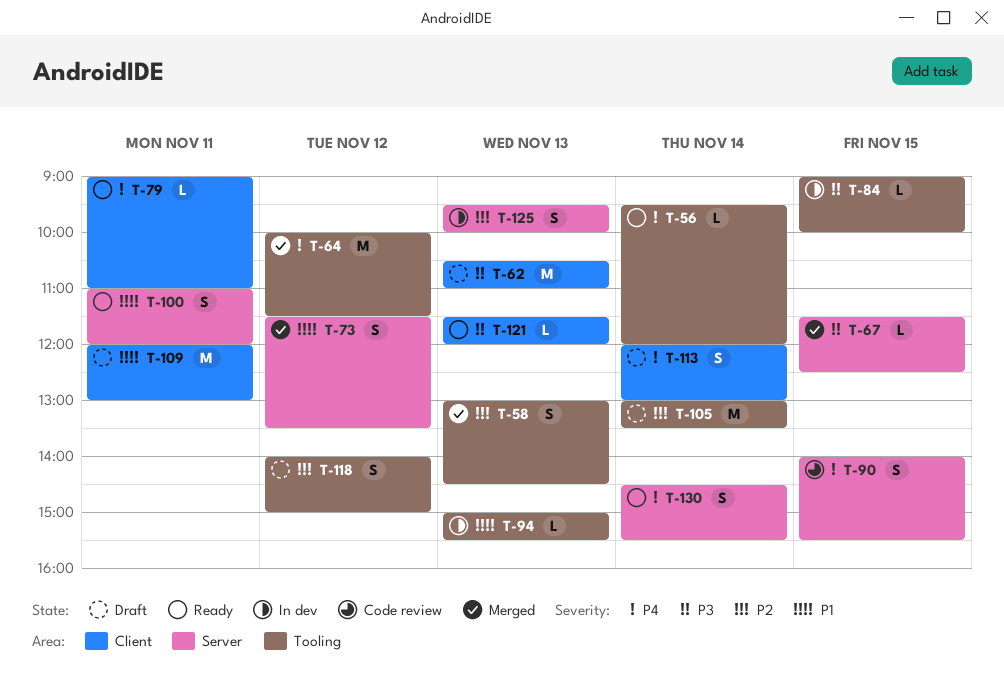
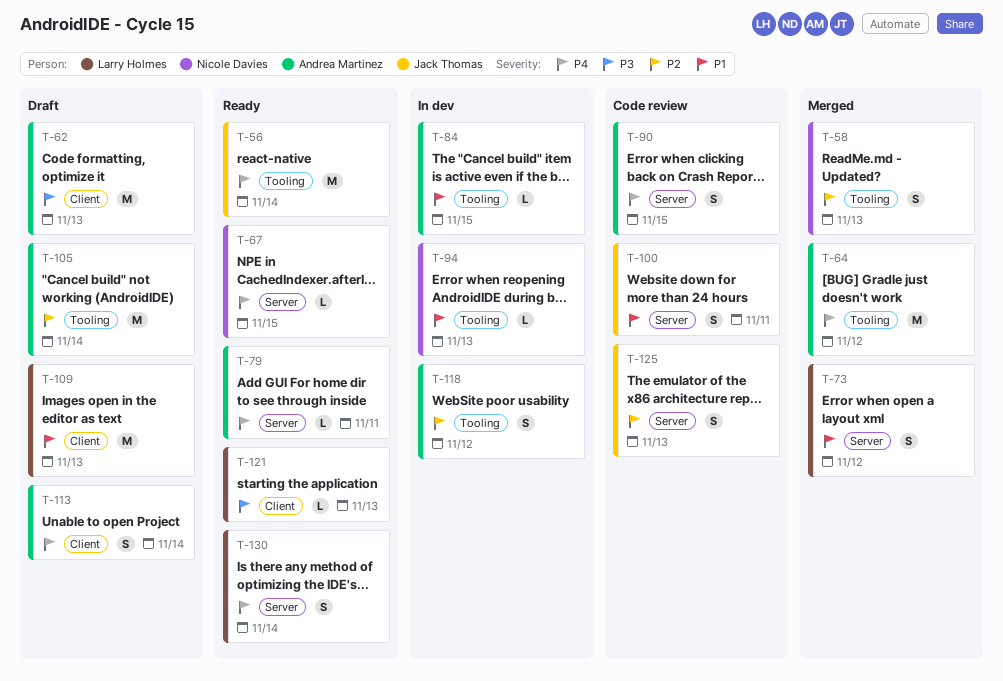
T-56, estimate: L -> M
T-67, status: Merged -> Ready
T-67, priority: P3 -> P4
T-79, label: Client -> Server
T-84, priority: P3 -> P1
T-100, status: Ready -> Code review
T-109, day: Nov 11 -> Nov 13
T-118, status: Draft -> In dev
T-125, status: In dev -> Code review

